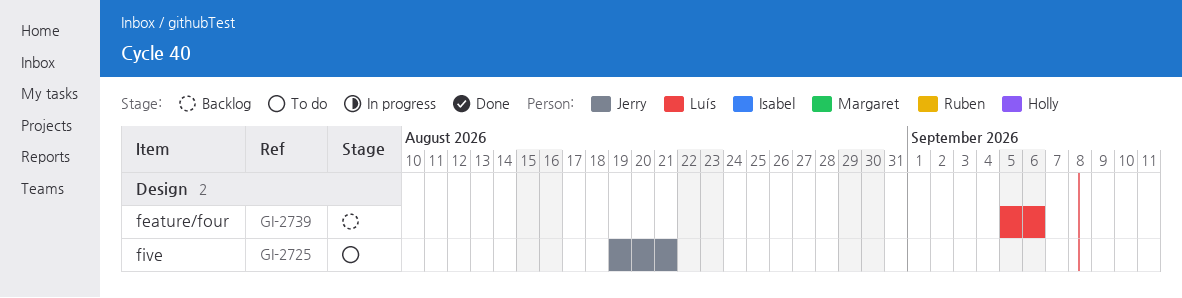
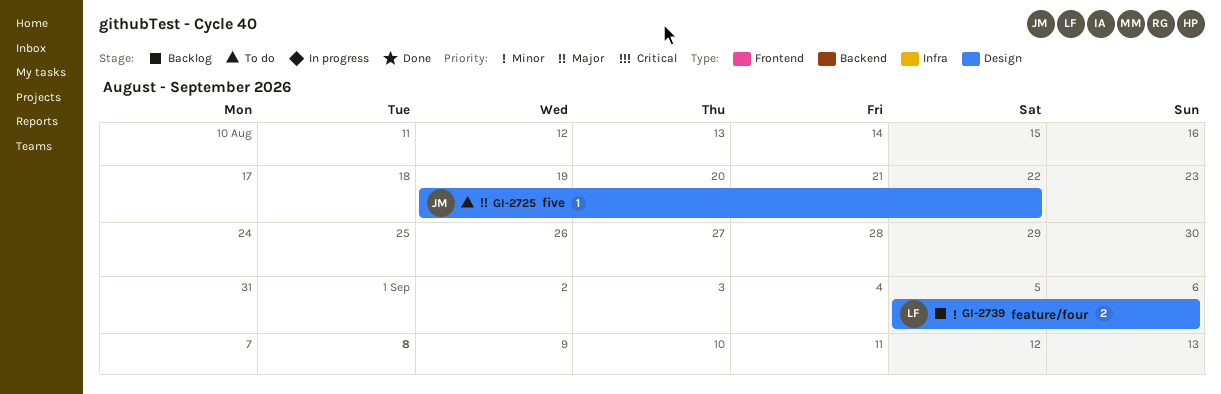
GI-2725, due: Aug 21 -> Aug 22

